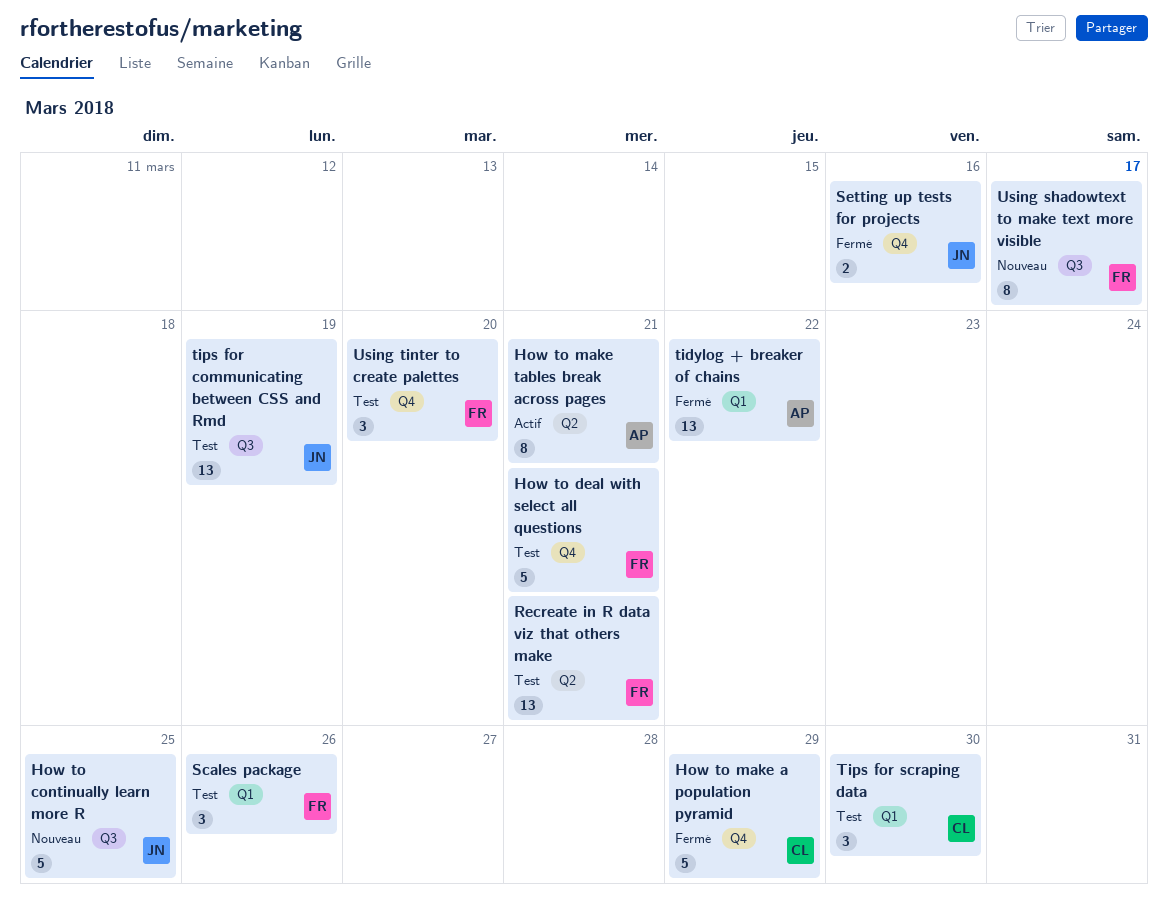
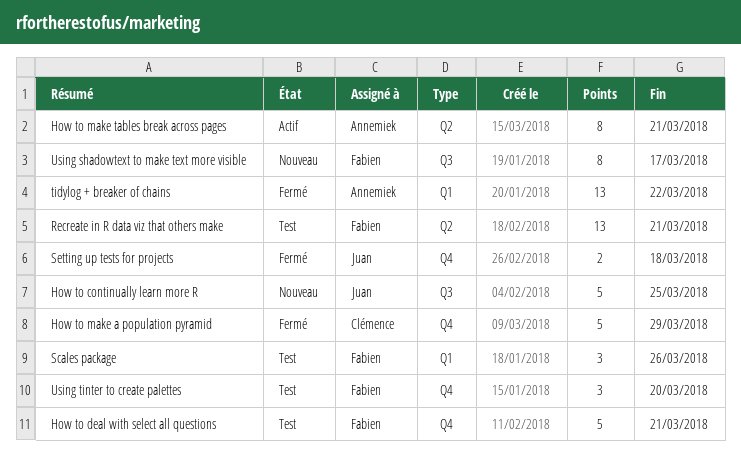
Setting up tests for projects, due: Mar 16 -> Mar 18
tips for communicating between CSS and Rmd: present -> none
Tips for scraping data: present -> none

